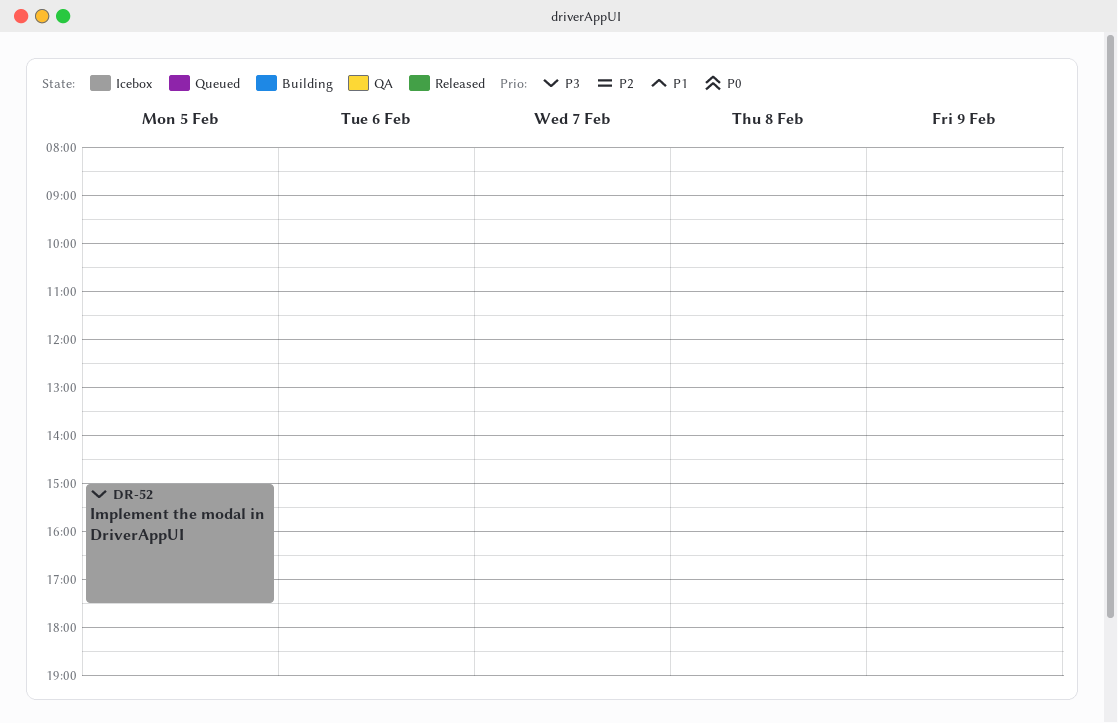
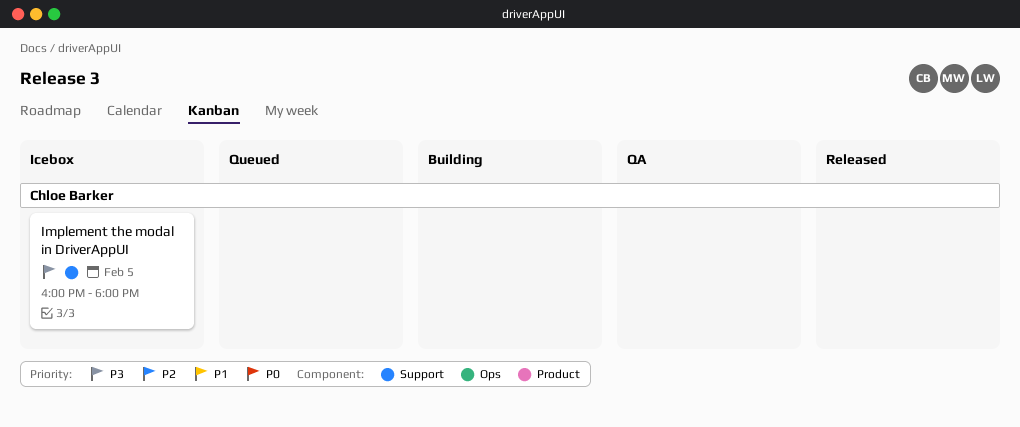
Implement the modal in DriverAppUI, begins: 15:00 -> 16:00
Implement the modal in DriverAppUI, ends: 17:30 -> 18:00

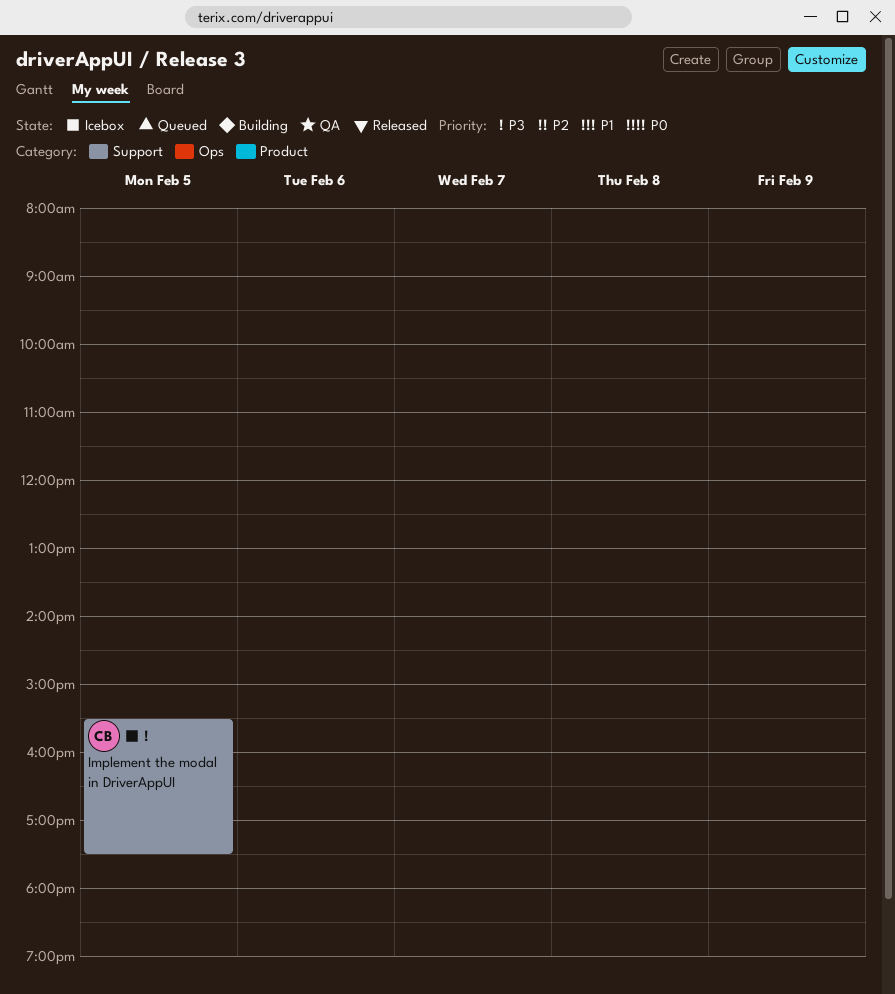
Implement the modal in DriverAppUI, begins: 16:00 -> 15:30
Implement the modal in DriverAppUI, ends: 18:00 -> 17:30

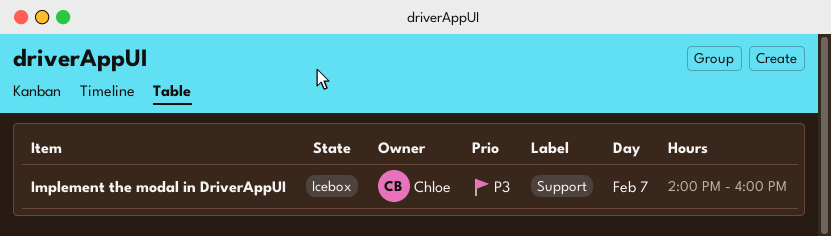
Implement the modal in DriverAppUI, day: Feb 5 -> Feb 7
Implement the modal in DriverAppUI, begins: 15:30 -> 14:00
Implement the modal in DriverAppUI, ends: 17:30 -> 16:00

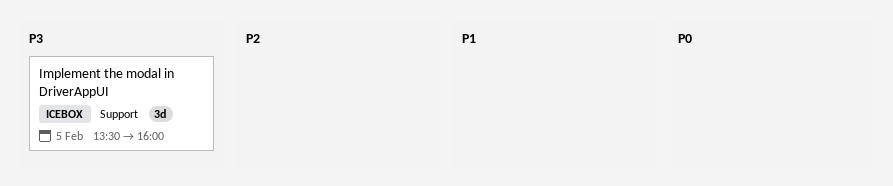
Implement the modal in DriverAppUI, day: Feb 7 -> Feb 5
Implement the modal in DriverAppUI, begins: 14:00 -> 13:30

